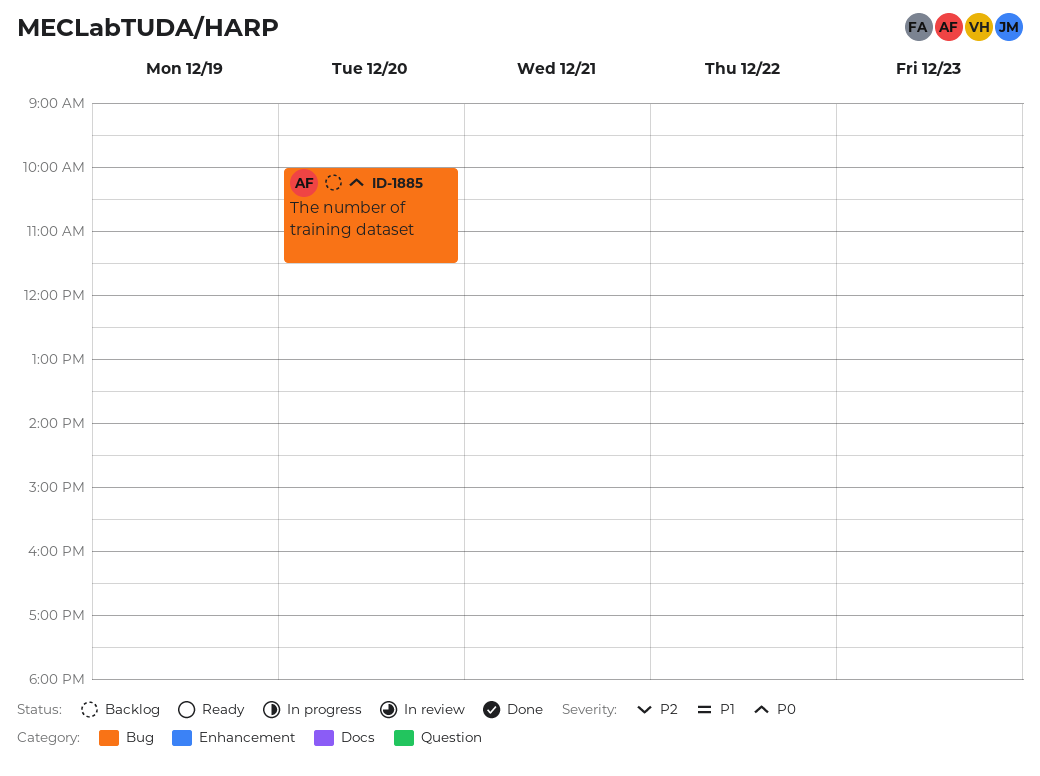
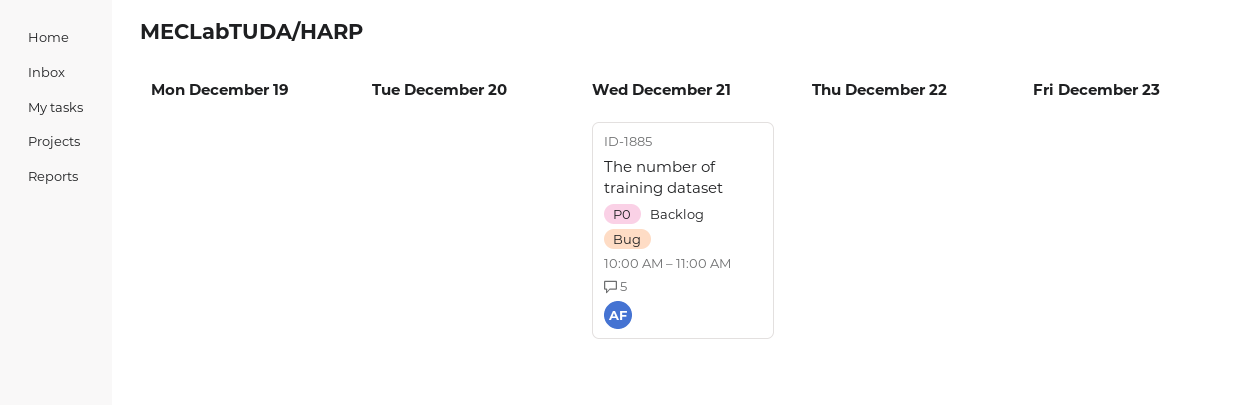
ID-1885, day: Dec 20 -> Dec 21
ID-1885, ends: 11:30 -> 11:00

